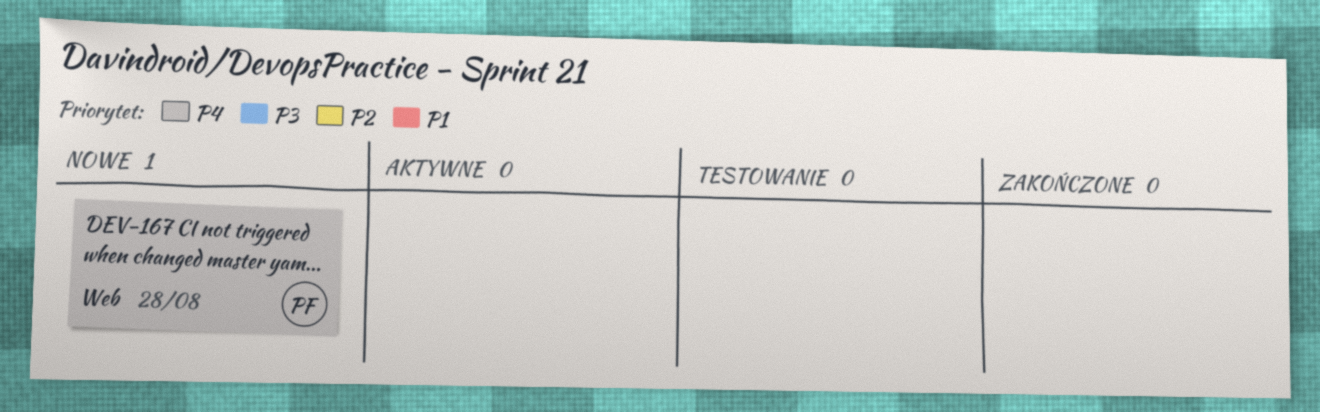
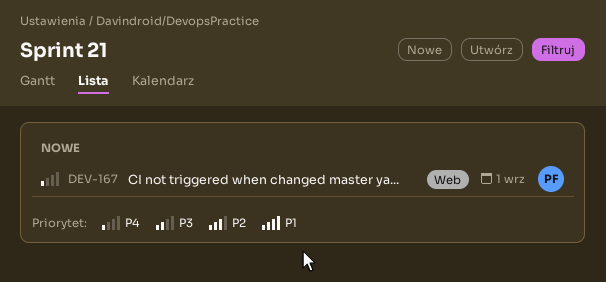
DEV-167, due: Aug 28 -> Sep 1

